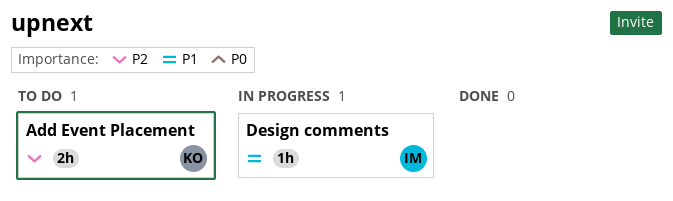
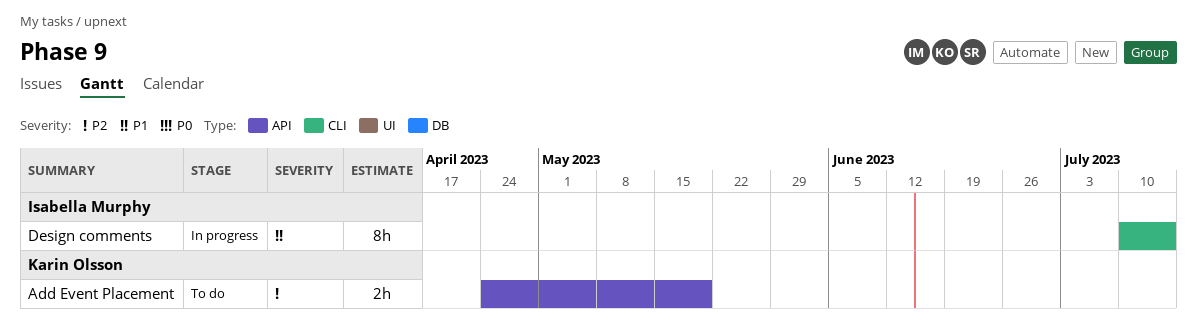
Design comments, estimate: 1h -> 8h

